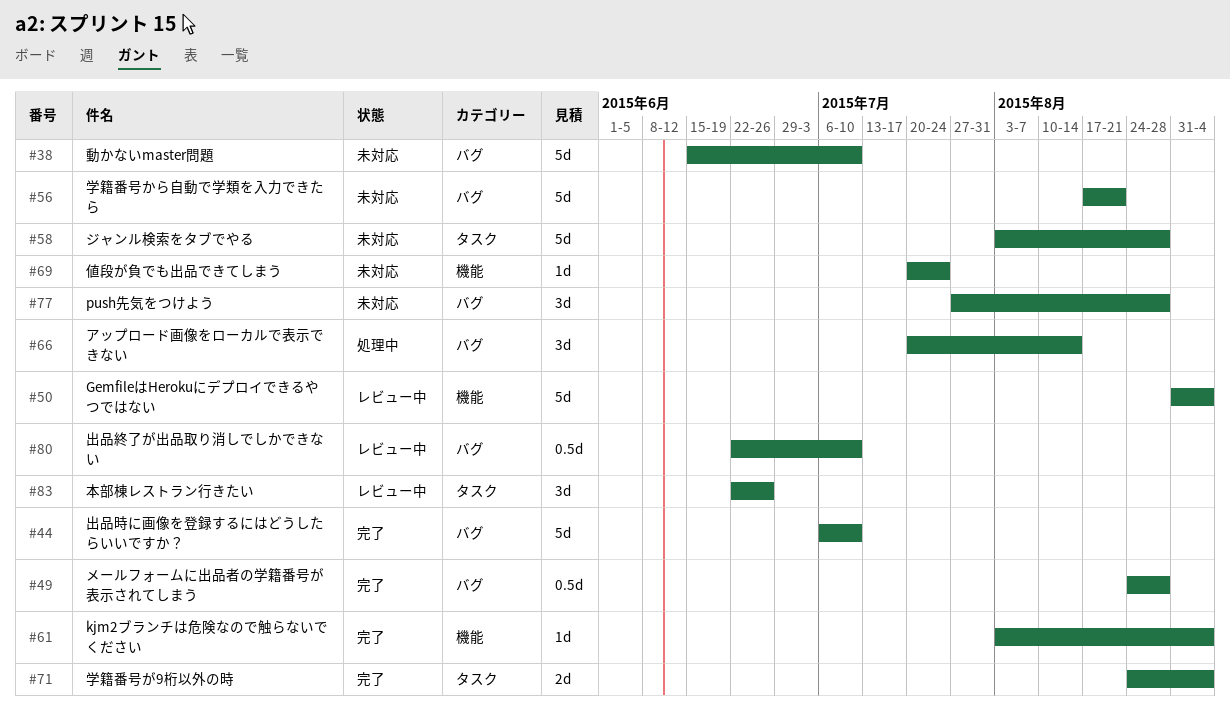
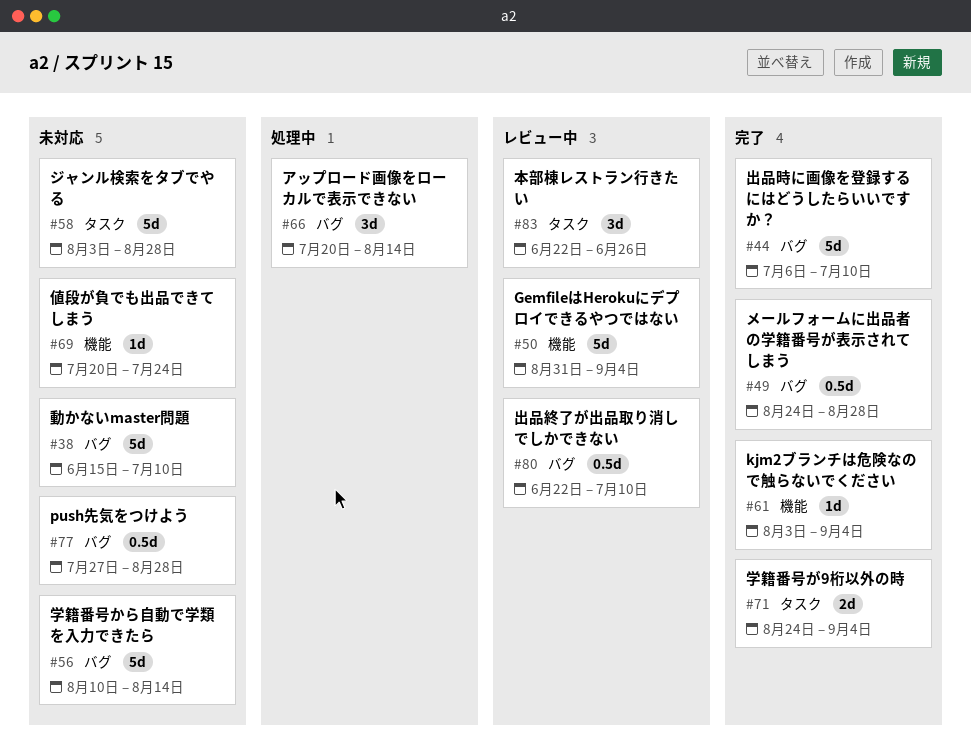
#56, start: Aug 17 -> Aug 10
#56, due: Aug 21 -> Aug 14
#77, estimate: 3d -> 0.5d

